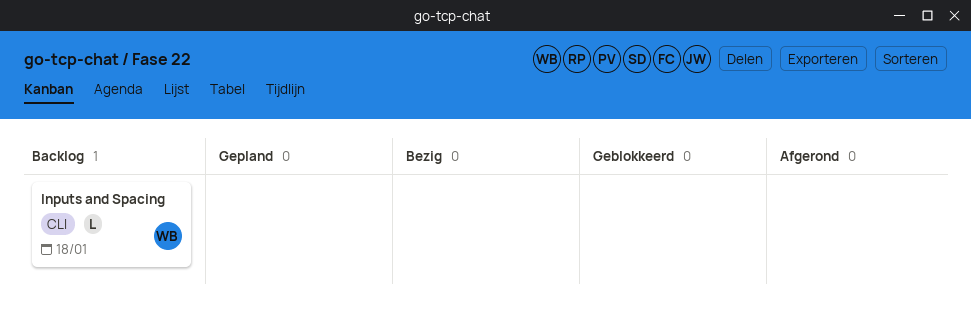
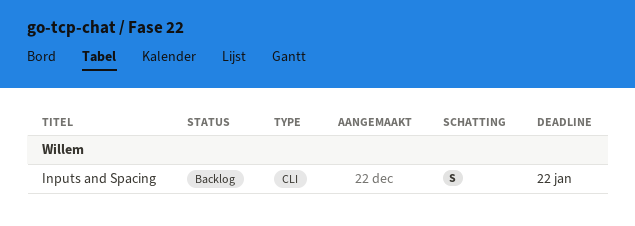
Inputs and Spacing, estimate: L -> S
Inputs and Spacing, due: Jan 18 -> Jan 22

